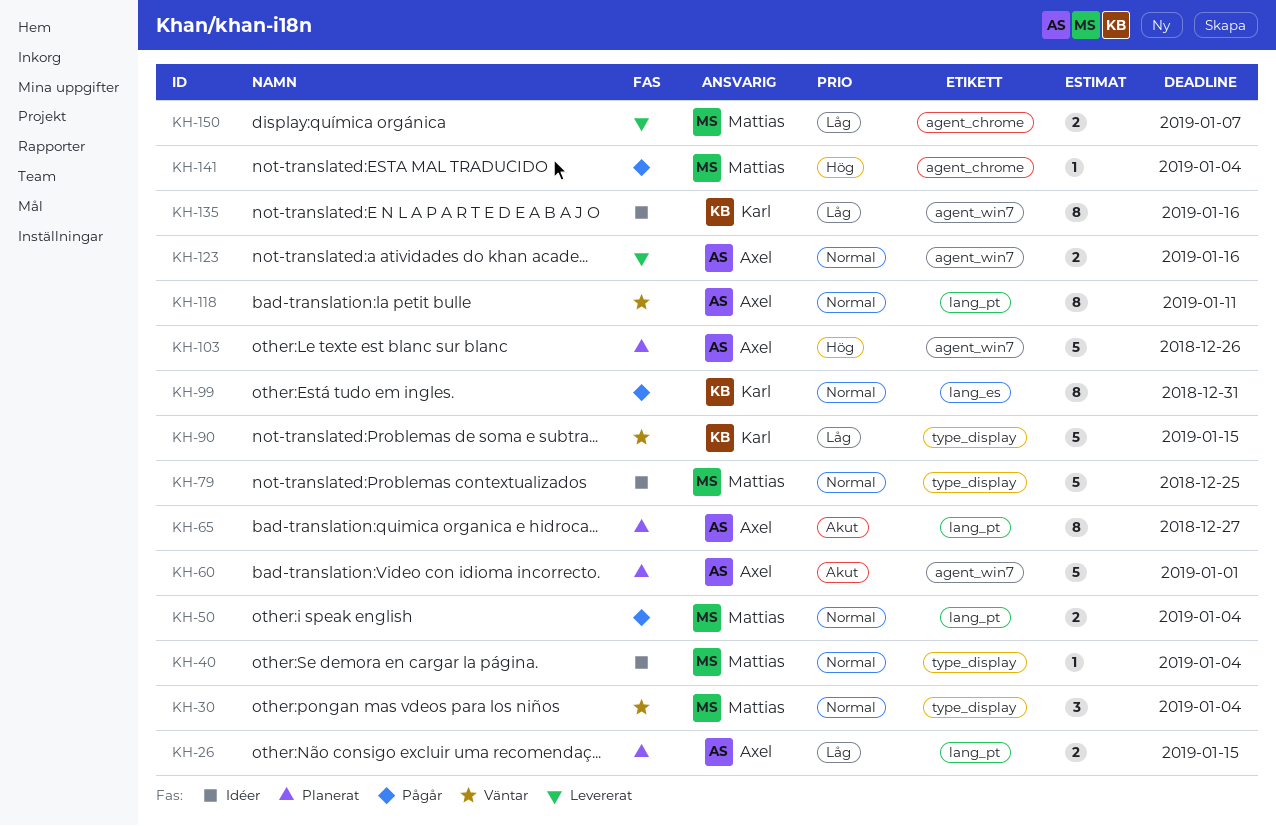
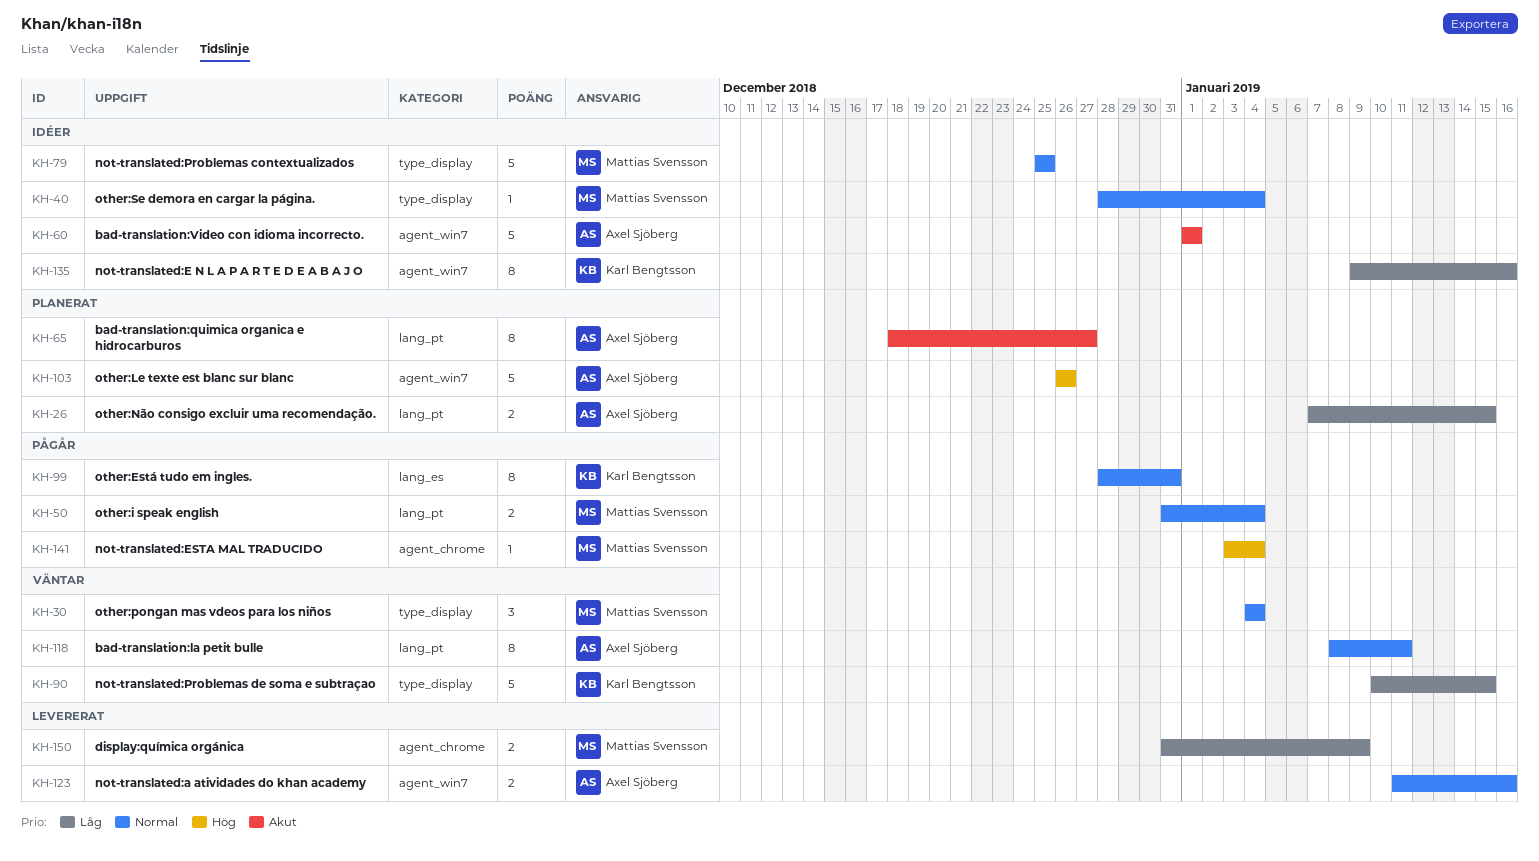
KH-60, status: Planerat -> Idéer
KH-150, due: Jan 7 -> Jan 9

